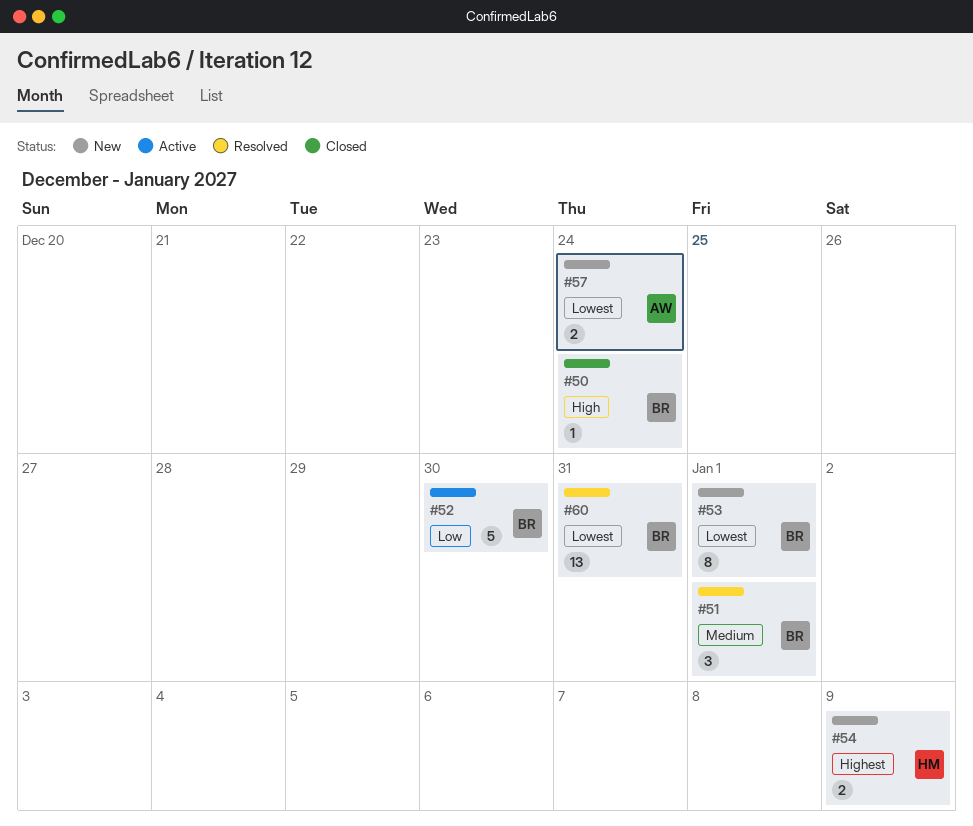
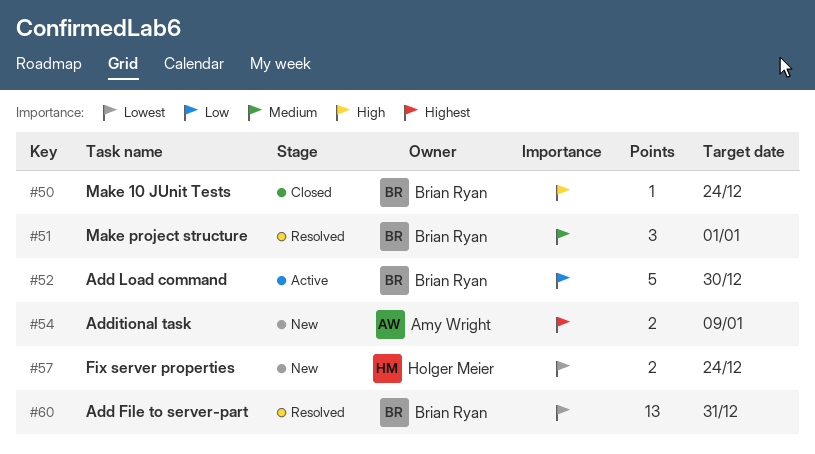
#53: present -> none
#54, owner: Holger Meier -> Amy Wright
#57, owner: Amy Wright -> Holger Meier

